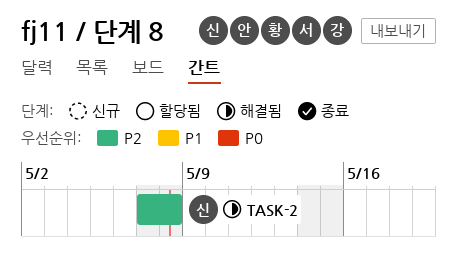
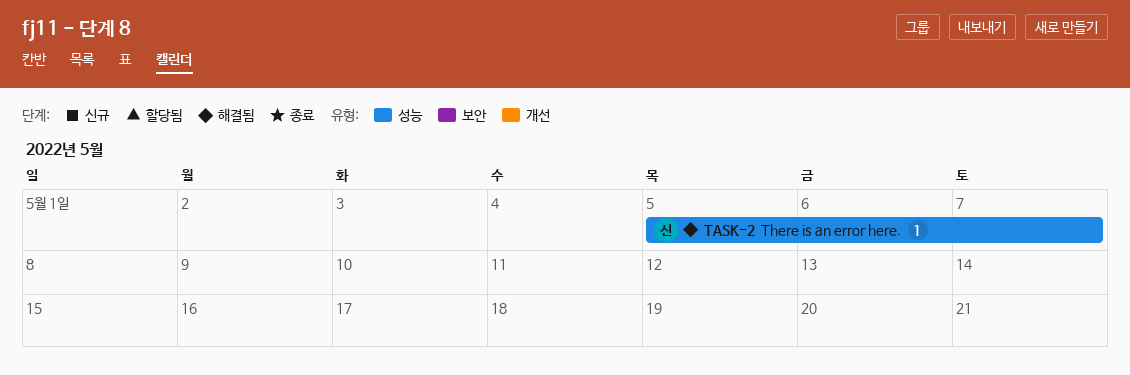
TASK-2, start: May 7 -> May 5
TASK-2, due: May 8 -> May 7

